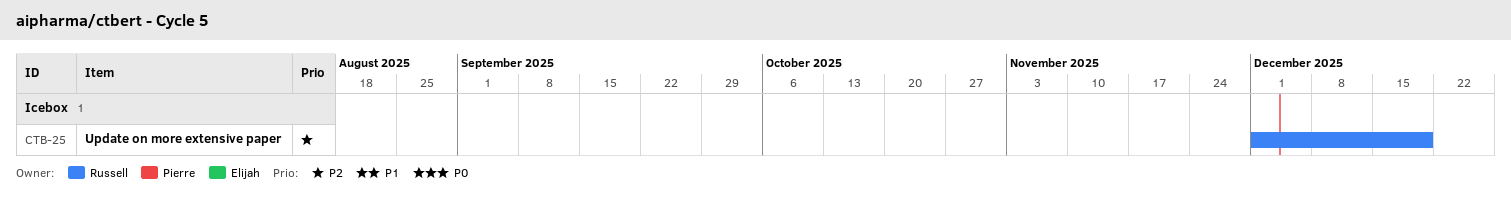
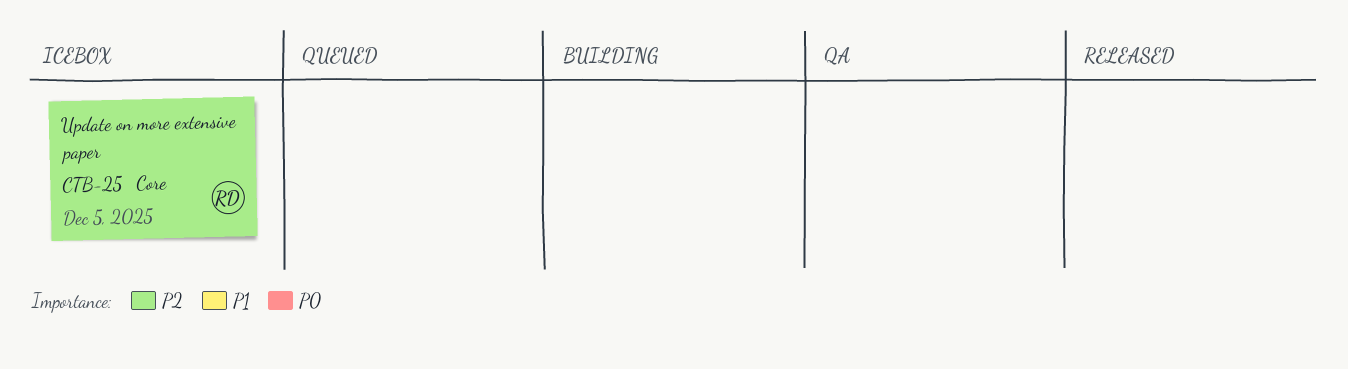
CTB-25, due: Dec 19 -> Dec 5

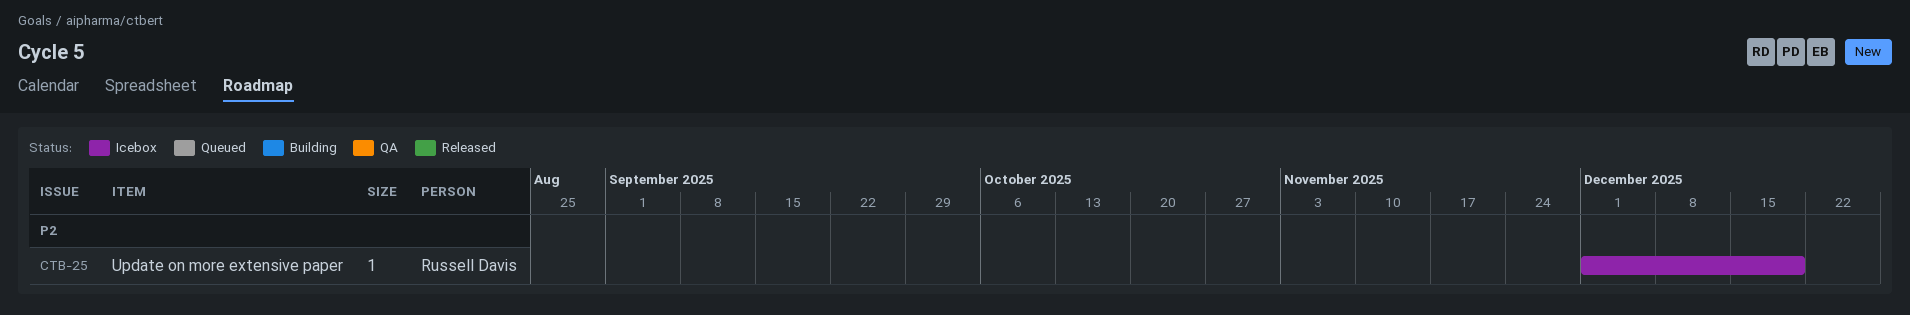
CTB-25, due: Dec 5 -> Dec 19

